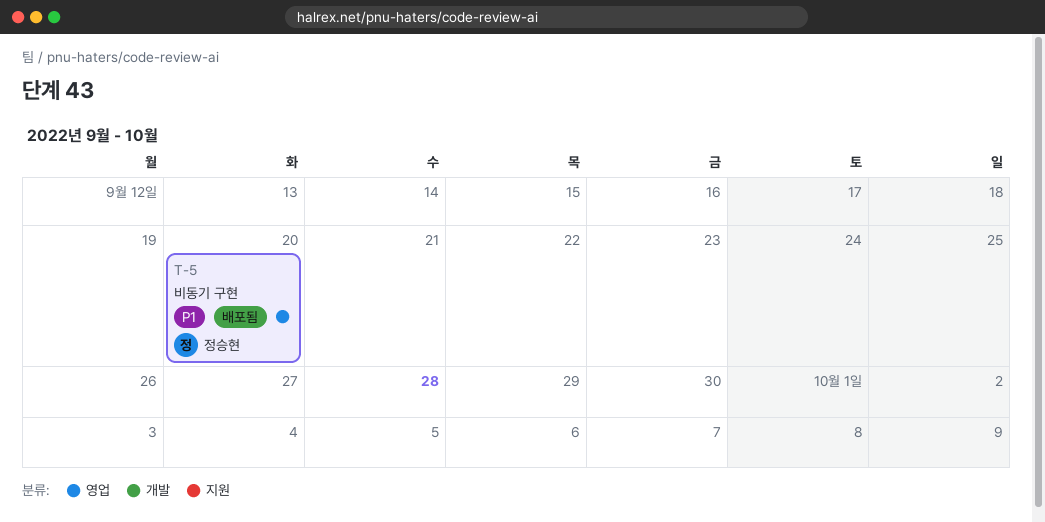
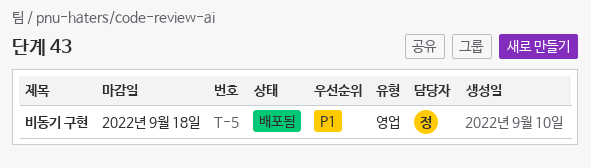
T-5, due: Sep 20 -> Sep 18

